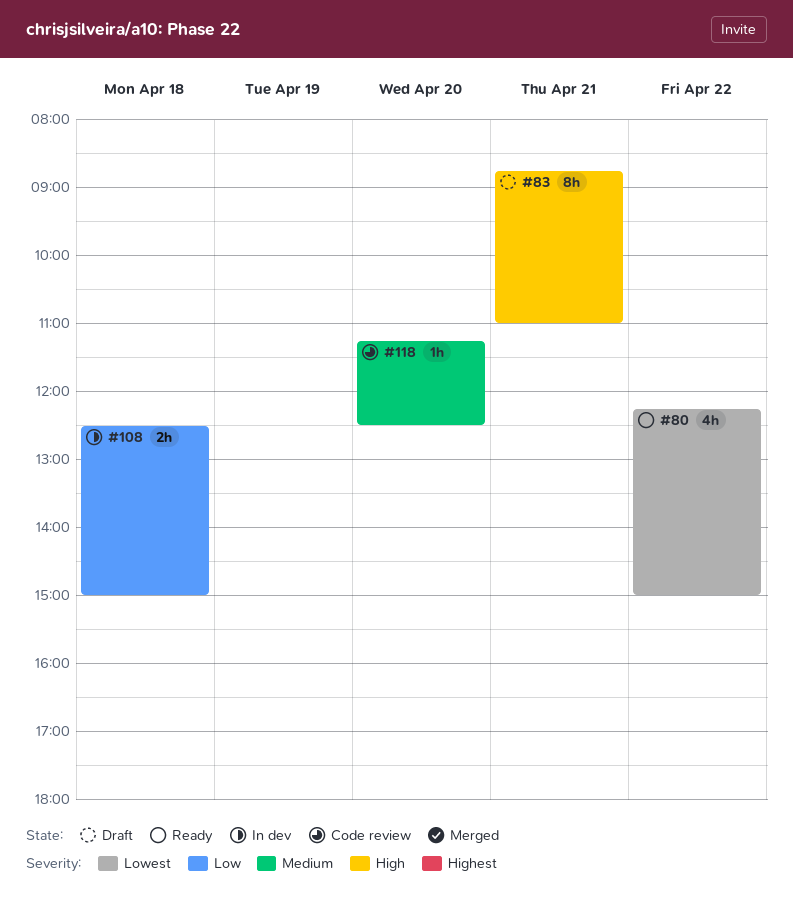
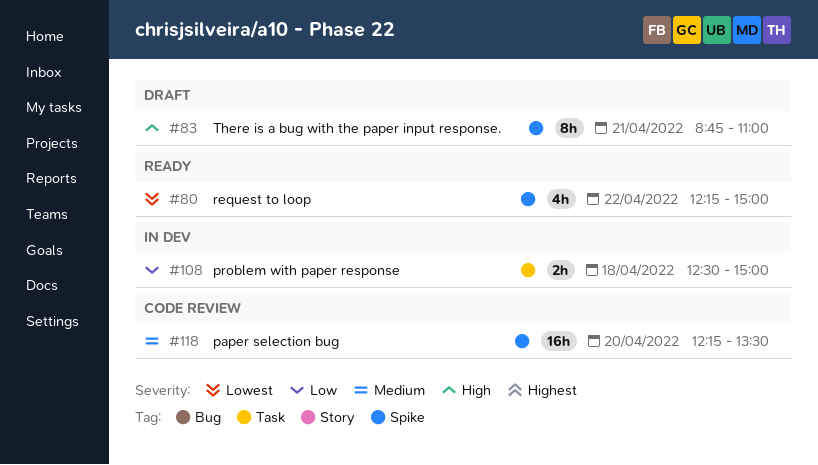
#118, estimate: 1h -> 16h
#118, begins: 11:15 -> 12:15
#118, ends: 12:30 -> 13:30

